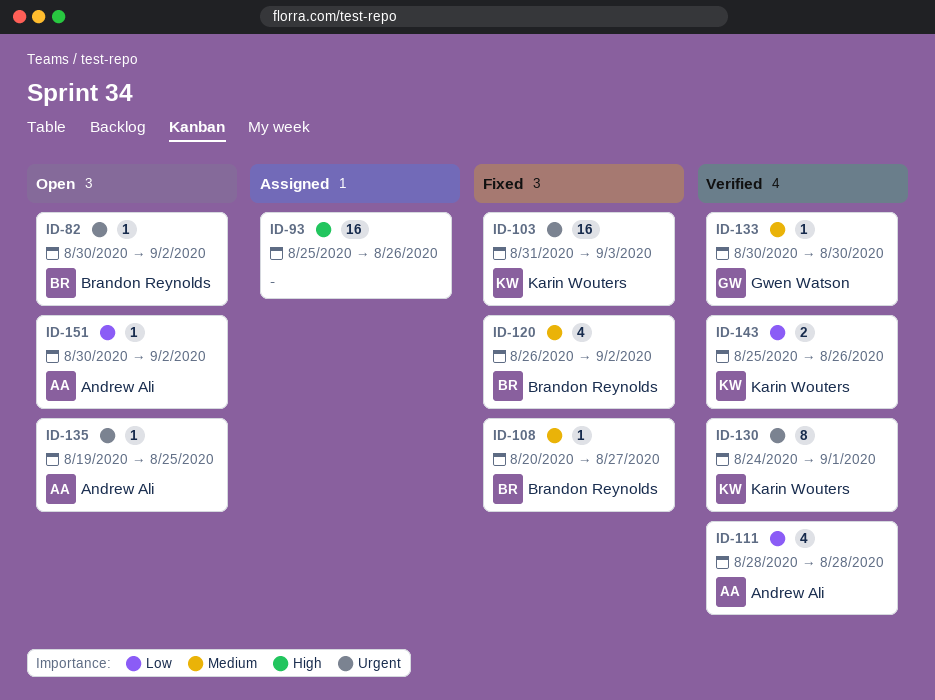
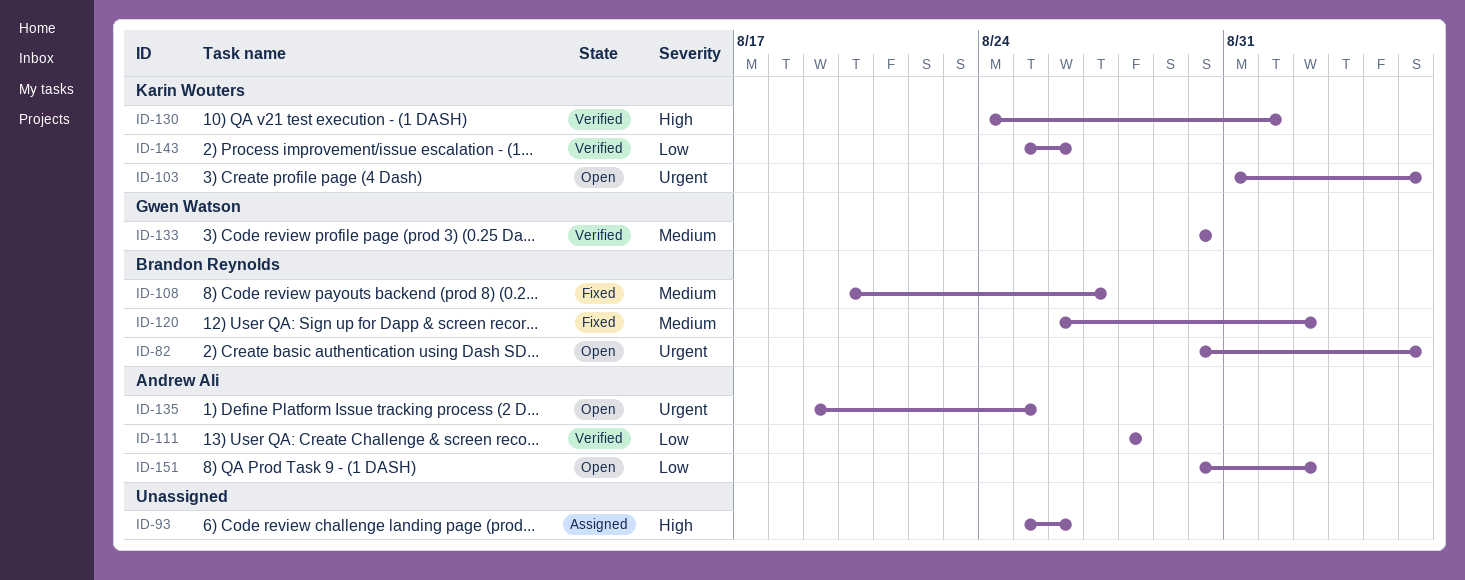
ID-82, due: Sep 2 -> Sep 5
ID-103, status: Fixed -> Open
ID-103, due: Sep 3 -> Sep 5
ID-130, priority: Urgent -> High

